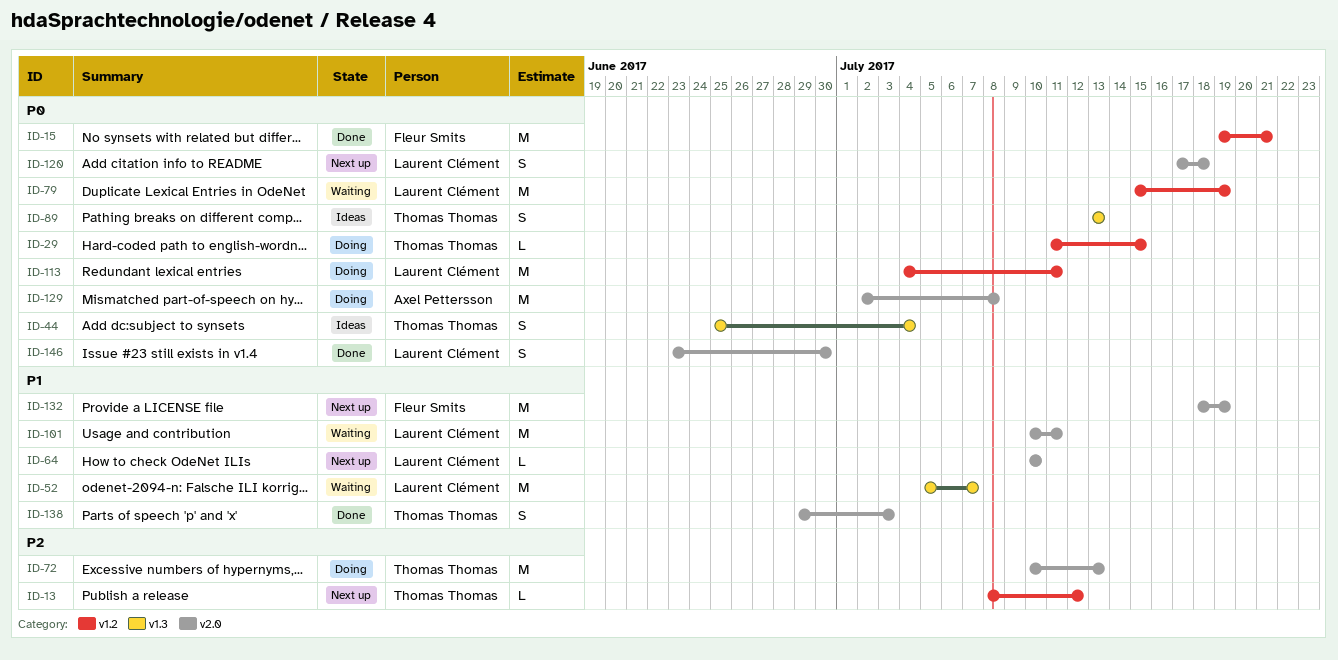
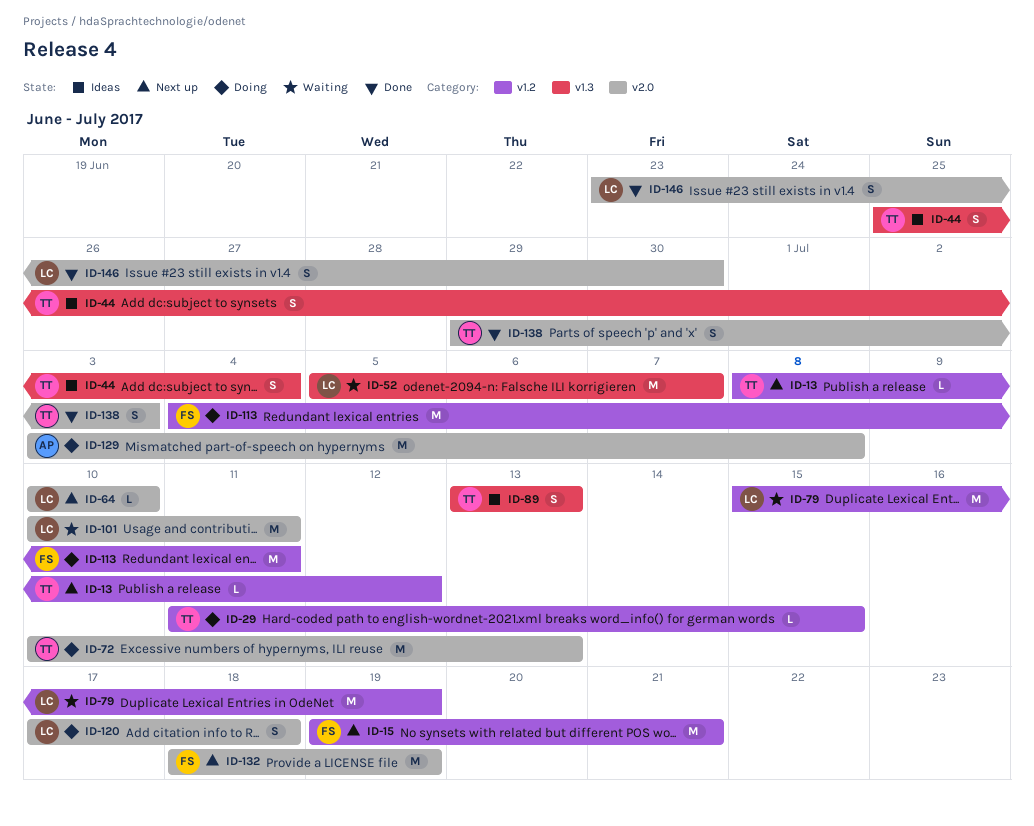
ID-15, status: Done -> Next up
ID-113, owner: Laurent Clément -> Fleur Smits
ID-120, status: Next up -> Doing
ID-129, start: Jul 2 -> Jul 3

